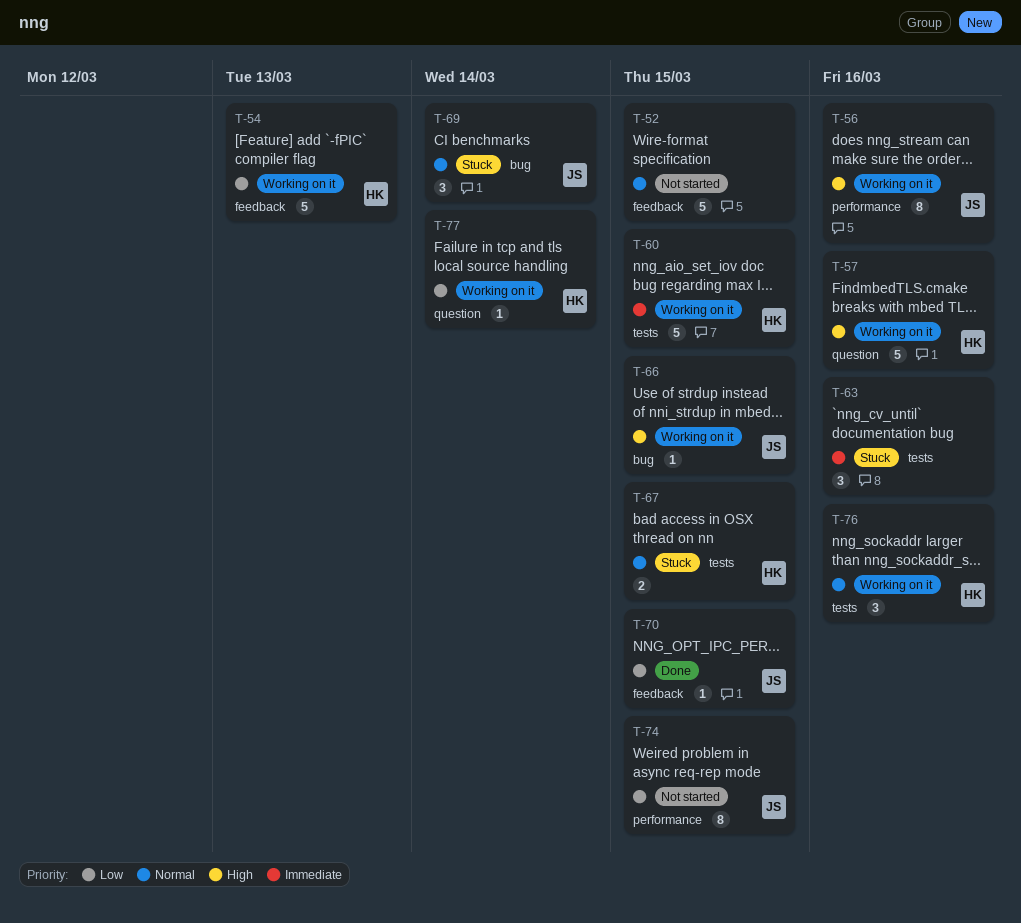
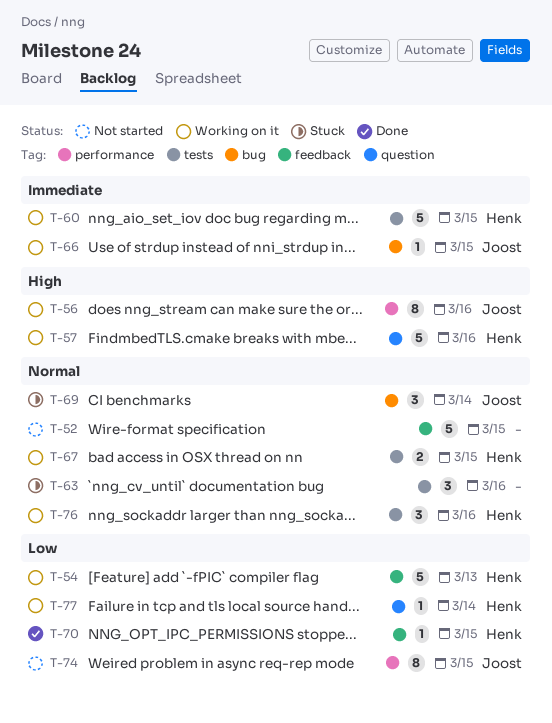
T-63, priority: Immediate -> Normal
T-66, priority: High -> Immediate
T-67, status: Stuck -> Working on it
T-70, owner: Joost -> Henk

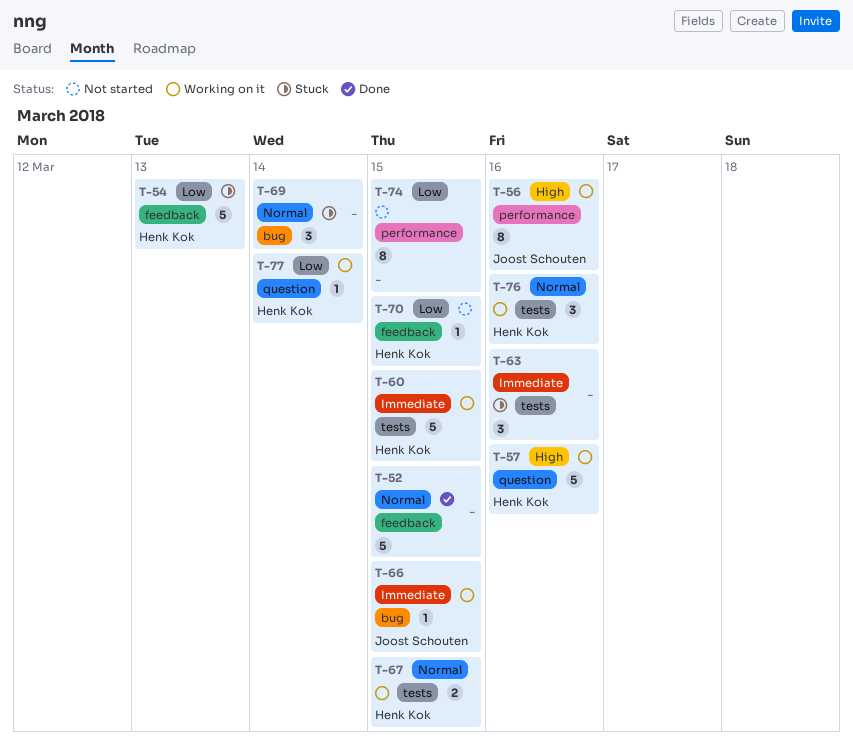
T-52, status: Not started -> Done
T-54, status: Working on it -> Stuck
T-63, priority: Normal -> Immediate
T-69, owner: Joost Schouten -> none
T-70, status: Done -> Not started
T-74, owner: Joost Schouten -> none

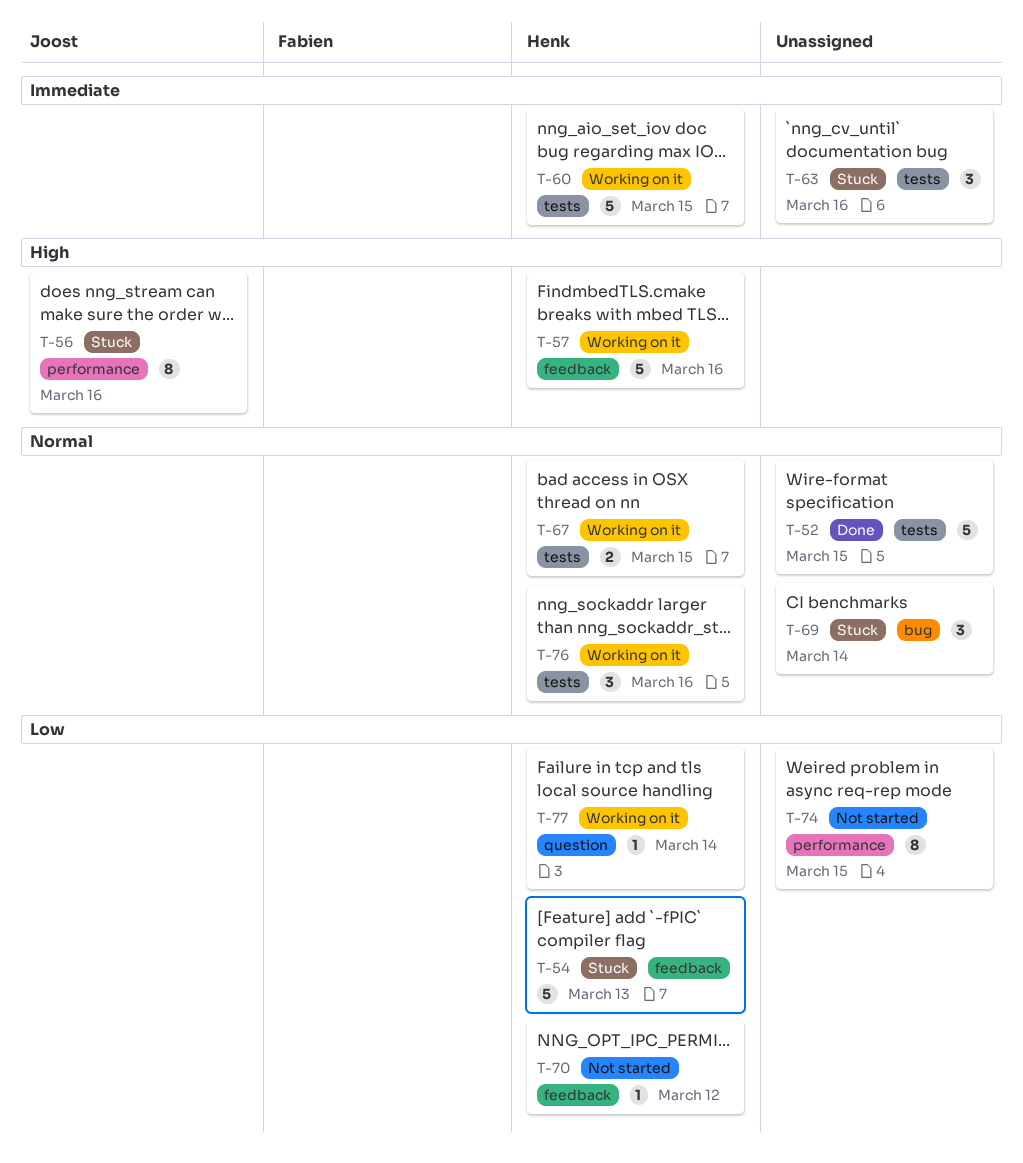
T-52, label: feedback -> tests
T-56, status: Working on it -> Stuck
T-57, label: question -> feedback
T-66: present -> none
T-70, due: Mar 15 -> Mar 12

